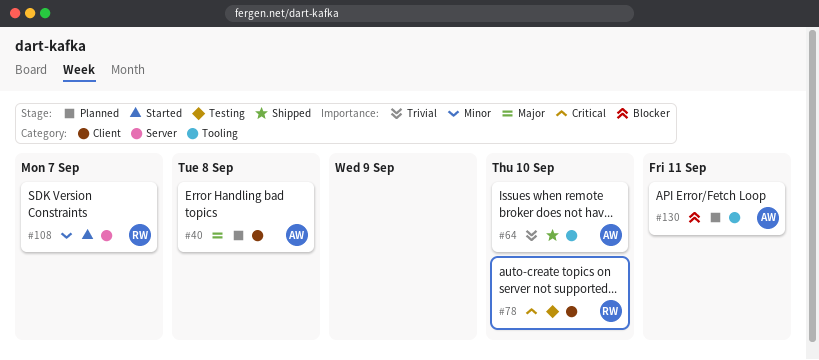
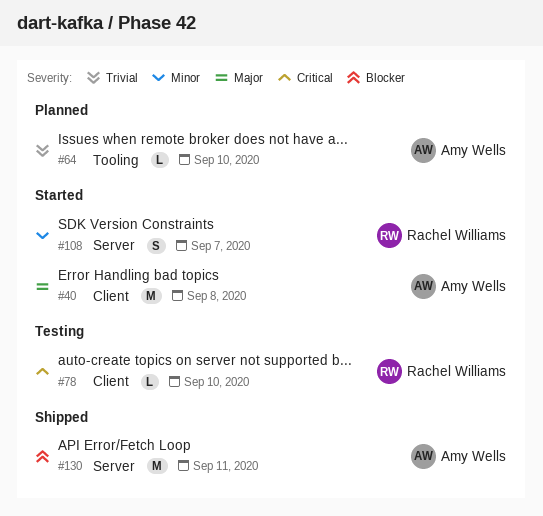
#40, status: Planned -> Started
#64, status: Shipped -> Planned
#130, status: Planned -> Shipped
#130, label: Tooling -> Server

